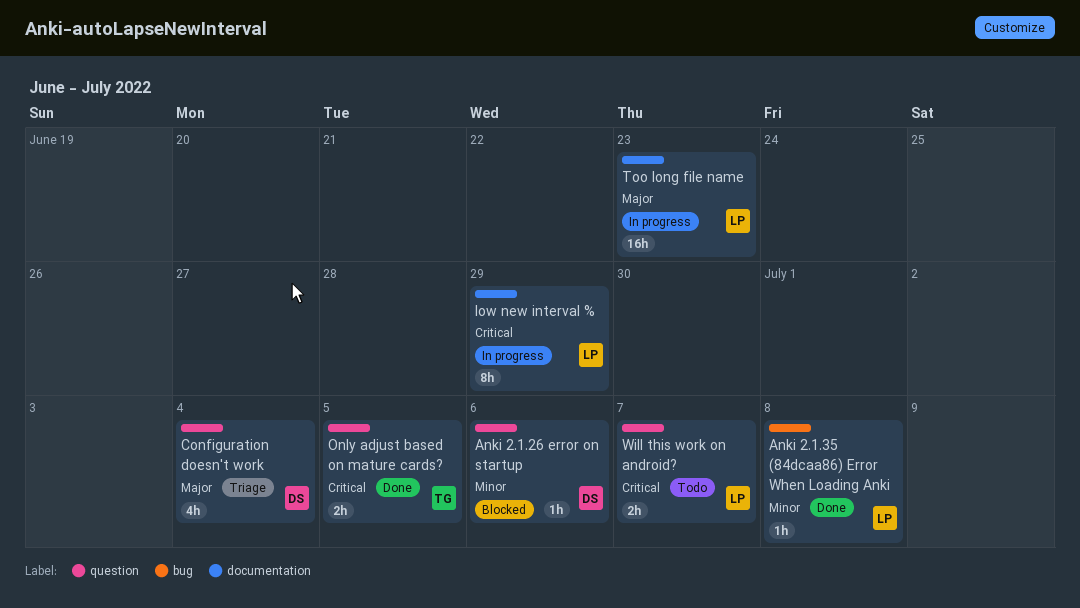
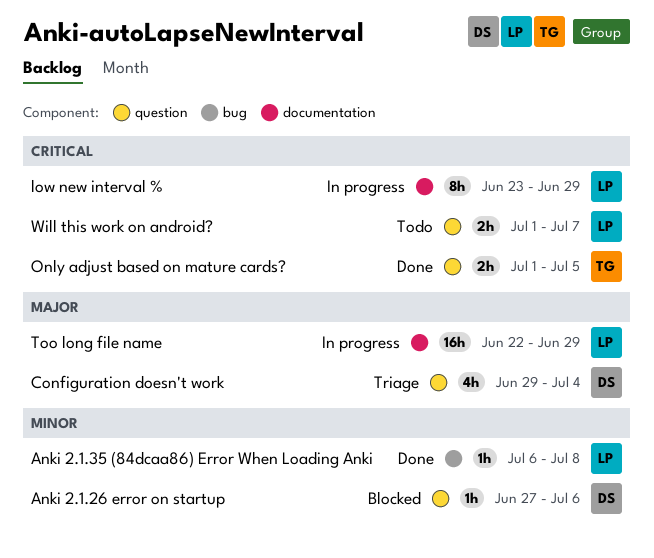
Too long file name, due: Jun 23 -> Jun 29

